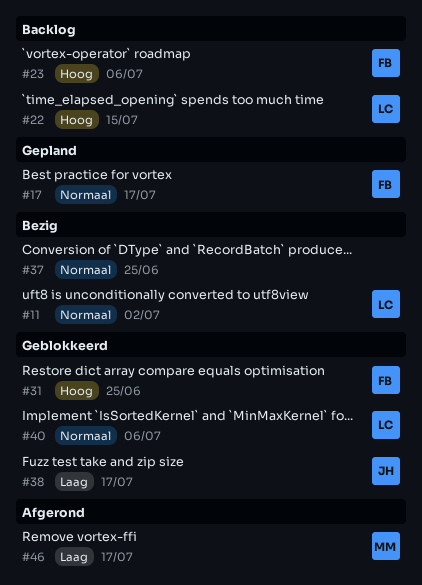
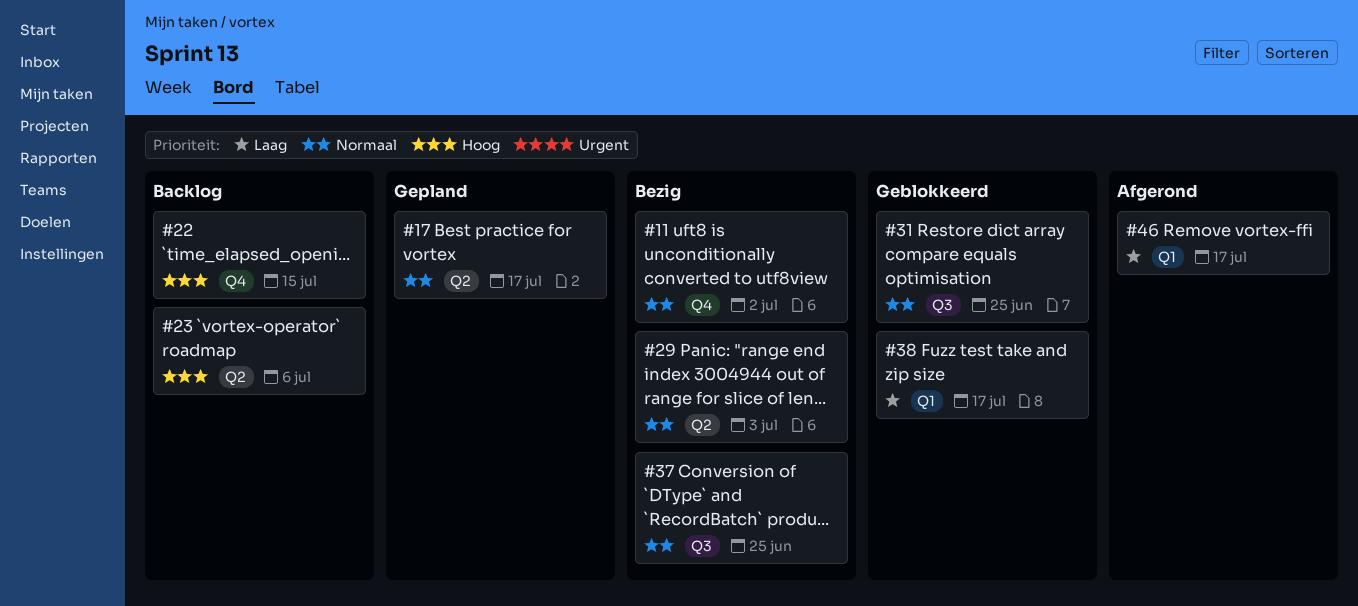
#29: none -> present
#31, priority: Hoog -> Normaal
#40: present -> none

